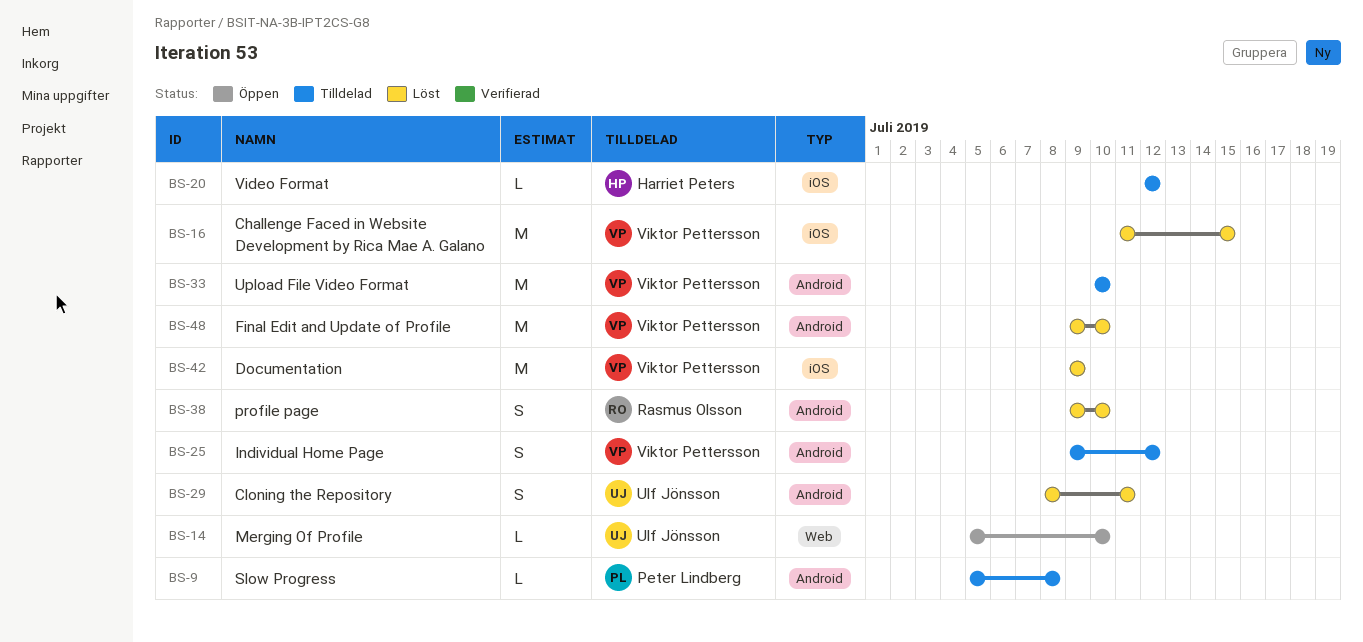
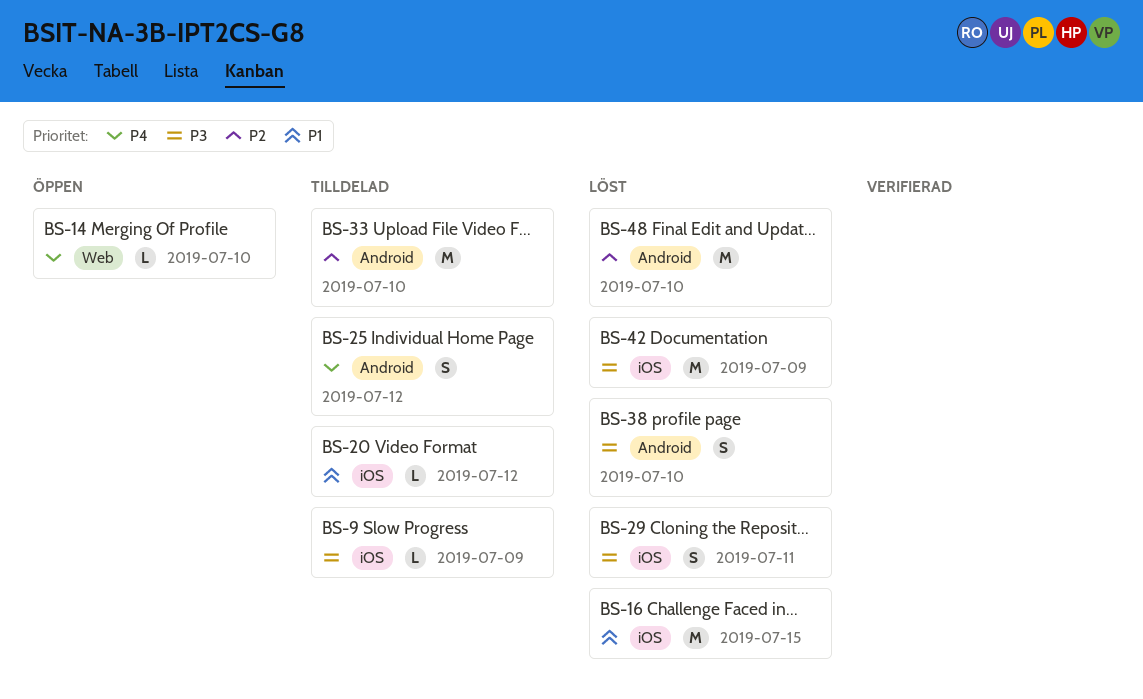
BS-9, label: Android -> iOS
BS-9, due: Jul 8 -> Jul 9
BS-29, label: Android -> iOS

